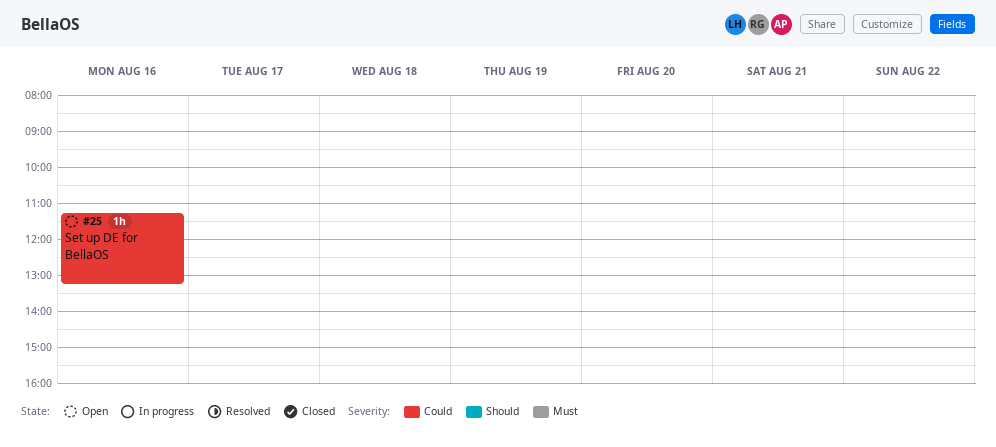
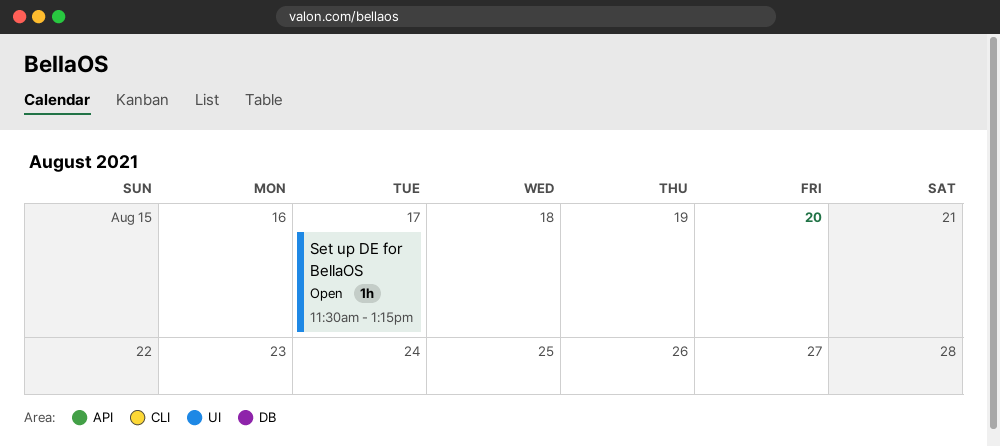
Set up DE for BellaOS, day: Aug 16 -> Aug 17
Set up DE for BellaOS, begins: 11:15 -> 11:30

